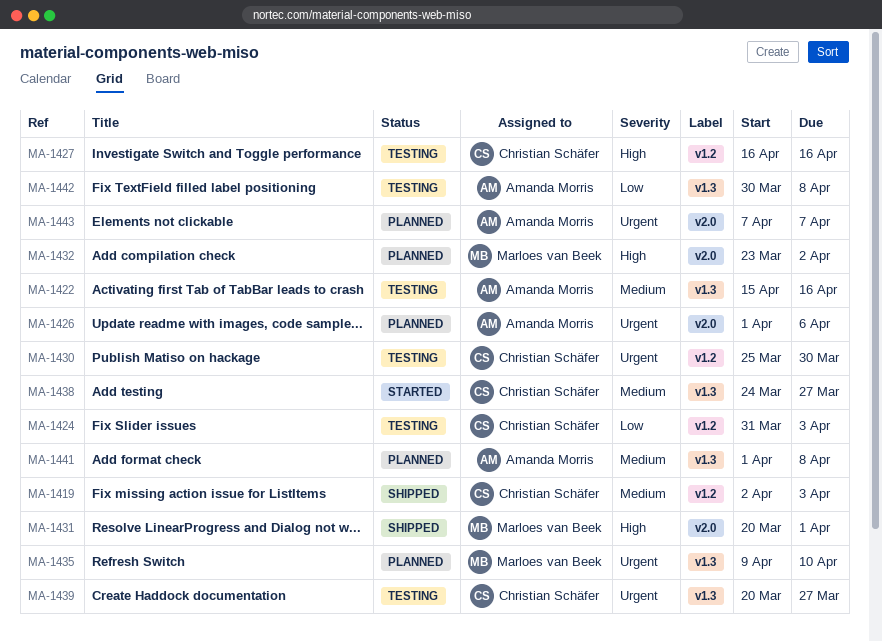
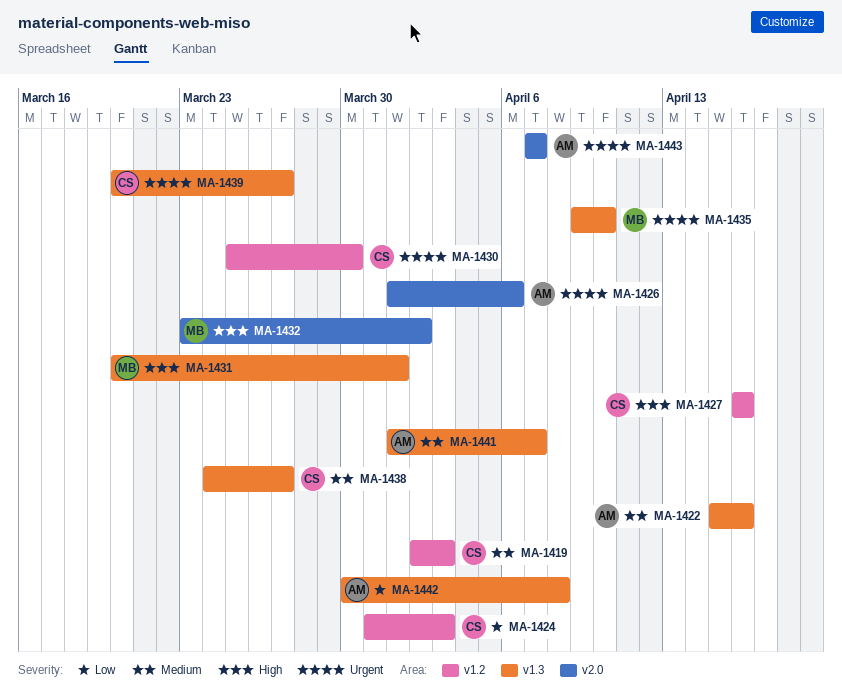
MA-1431, label: v2.0 -> v1.3
MA-1441, due: Apr 8 -> Apr 7

